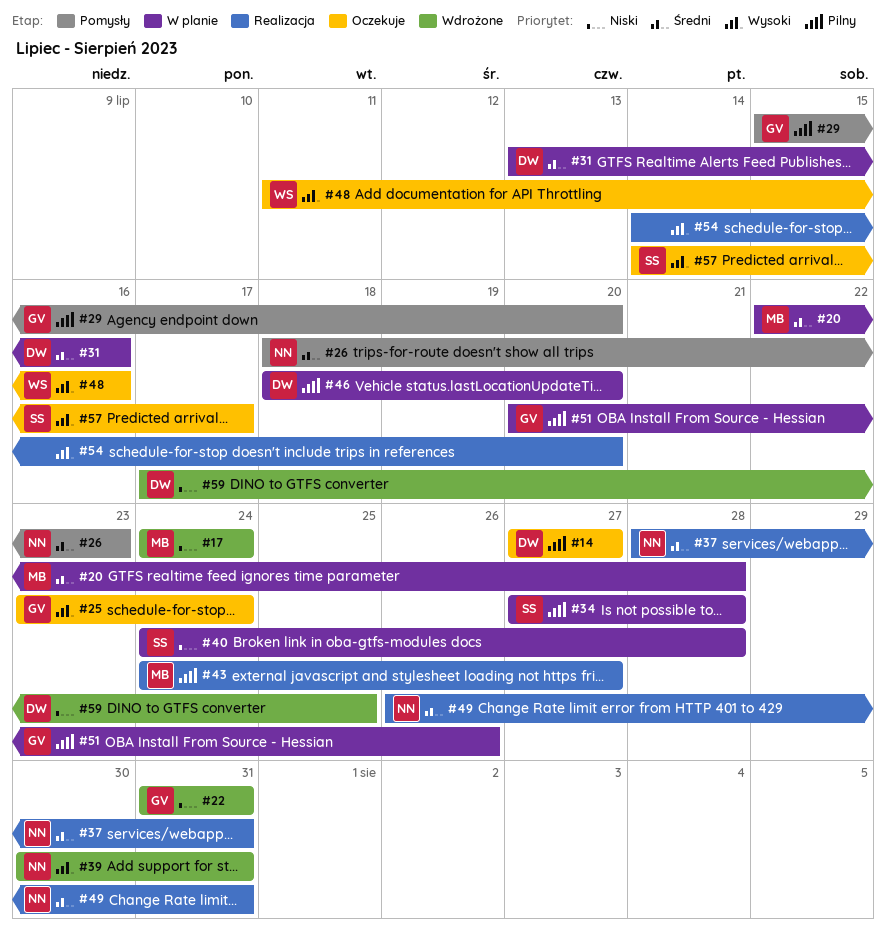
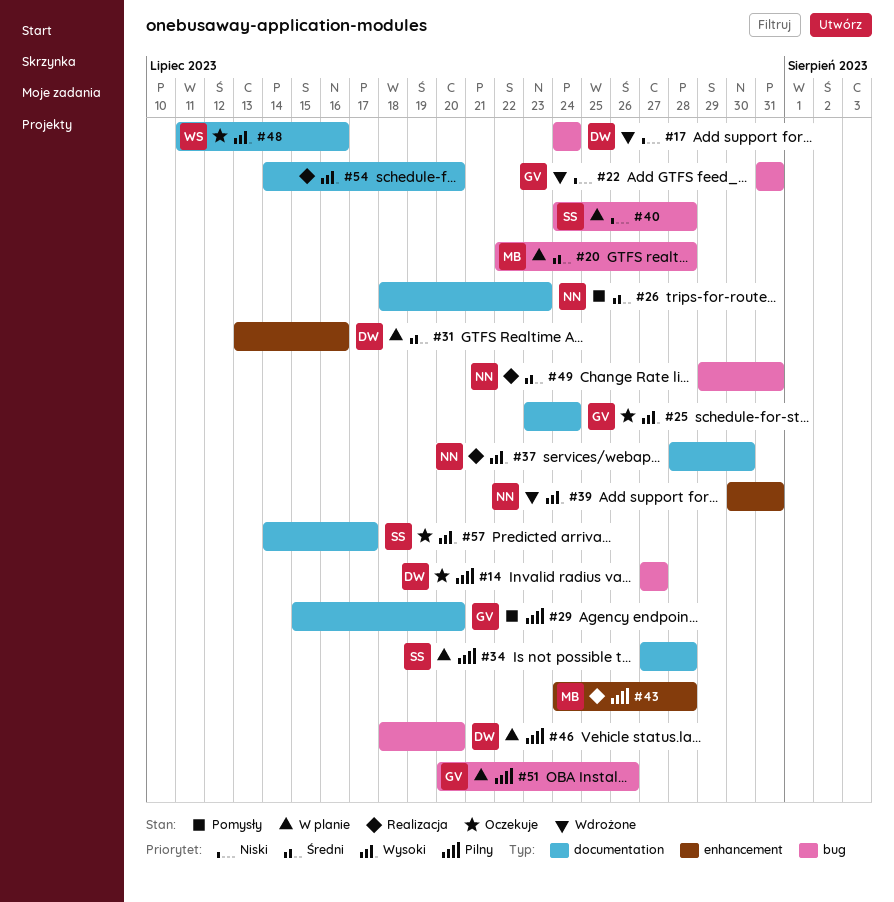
#17, owner: MB -> DW
#37, priority: Średni -> Wysoki
#37, due: Jul 31 -> Jul 30
#43, due: Jul 27 -> Jul 28
#49, start: Jul 26 -> Jul 29
#59: present -> none

